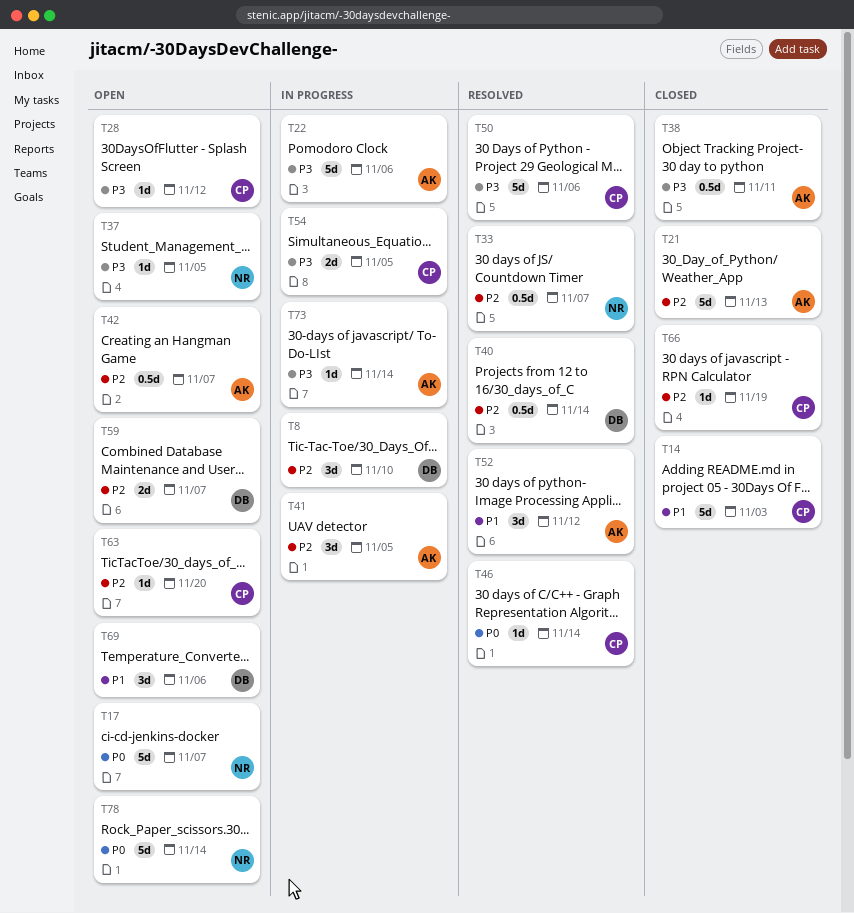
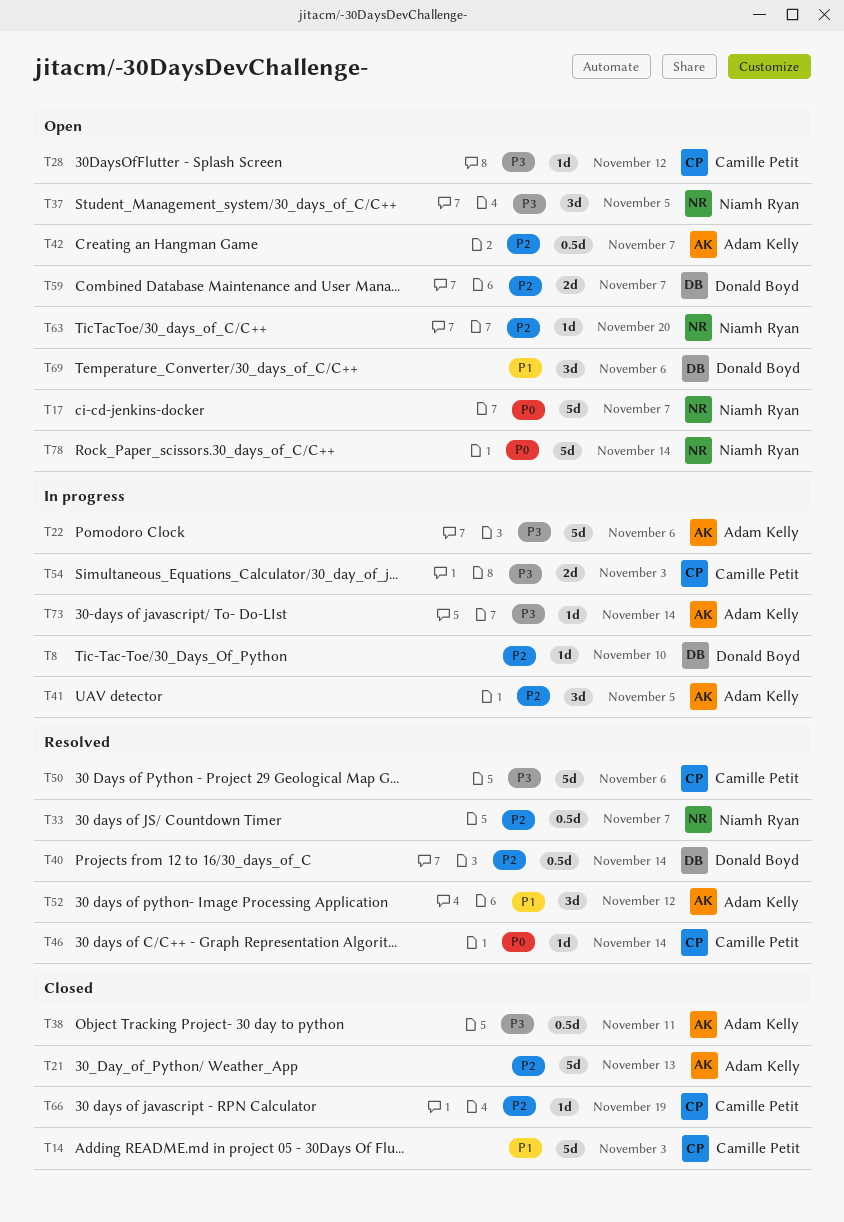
T8, estimate: 3d -> 1d
T37, estimate: 1d -> 3d
T54, due: Nov 5 -> Nov 3
T63, owner: Camille Petit -> Niamh Ryan

